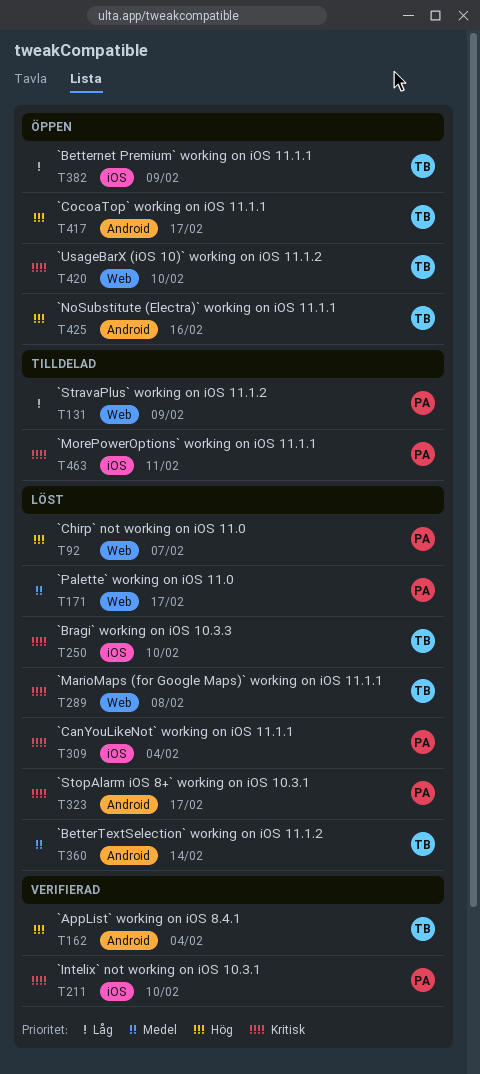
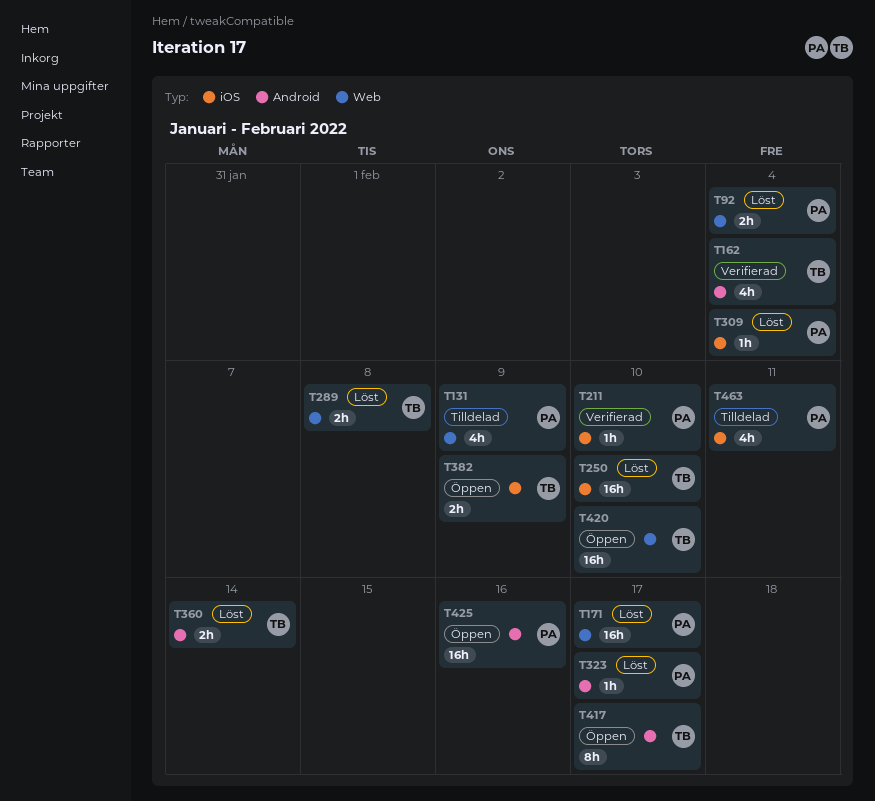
T92, due: Feb 7 -> Feb 4
T425, owner: TB -> PA

